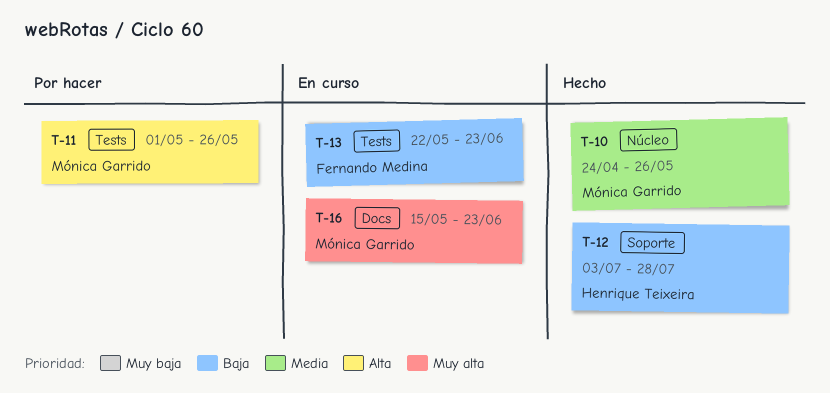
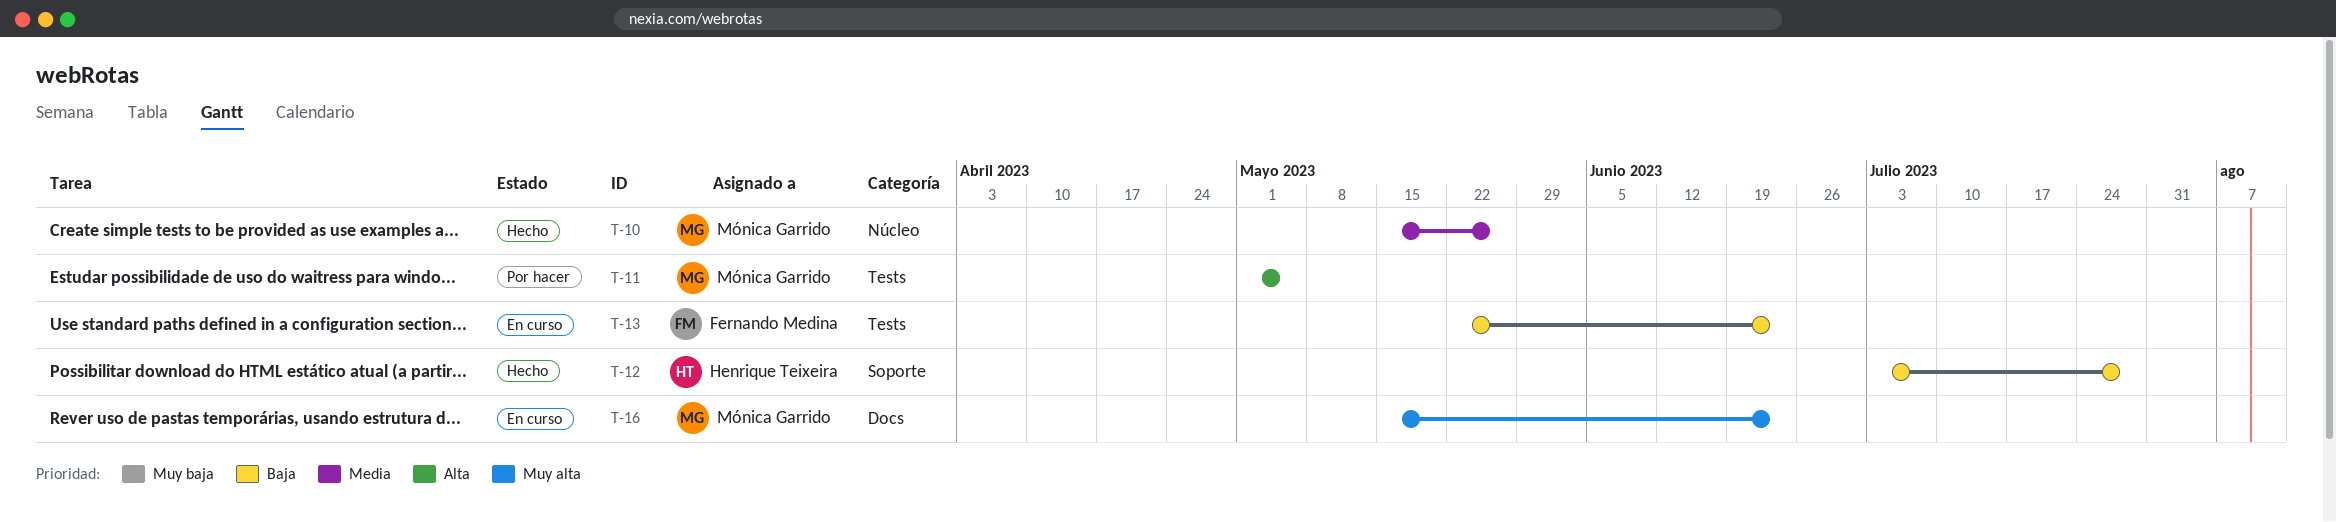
T-10, start: Apr 24 -> May 15
T-11, due: May 26 -> May 5

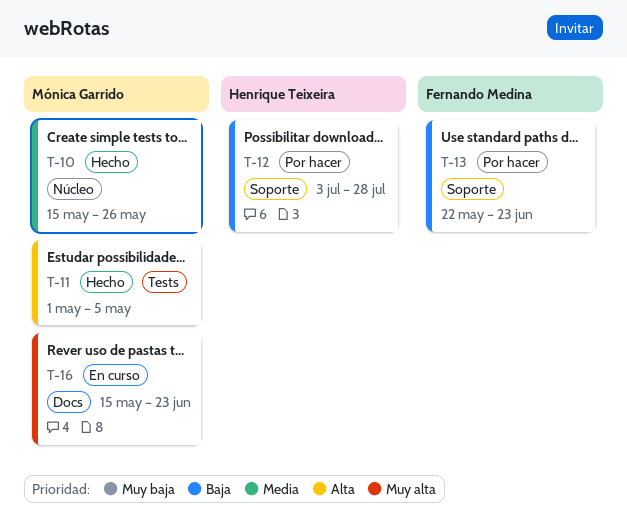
T-11, status: Por hacer -> Hecho
T-12, status: Hecho -> Por hacer
T-13, status: En curso -> Por hacer
T-13, label: Tests -> Soporte

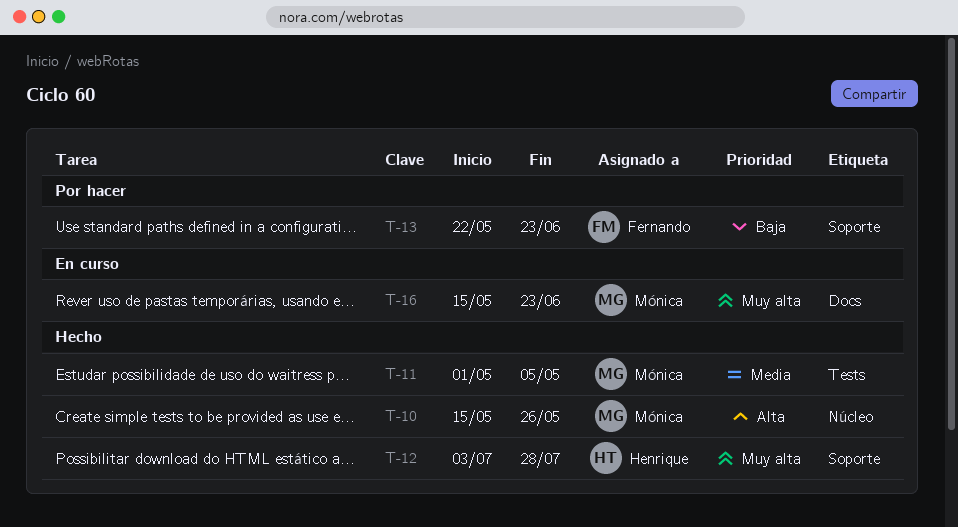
T-10, priority: Media -> Alta
T-11, priority: Alta -> Media
T-12, status: Por hacer -> Hecho
T-12, priority: Baja -> Muy alta

